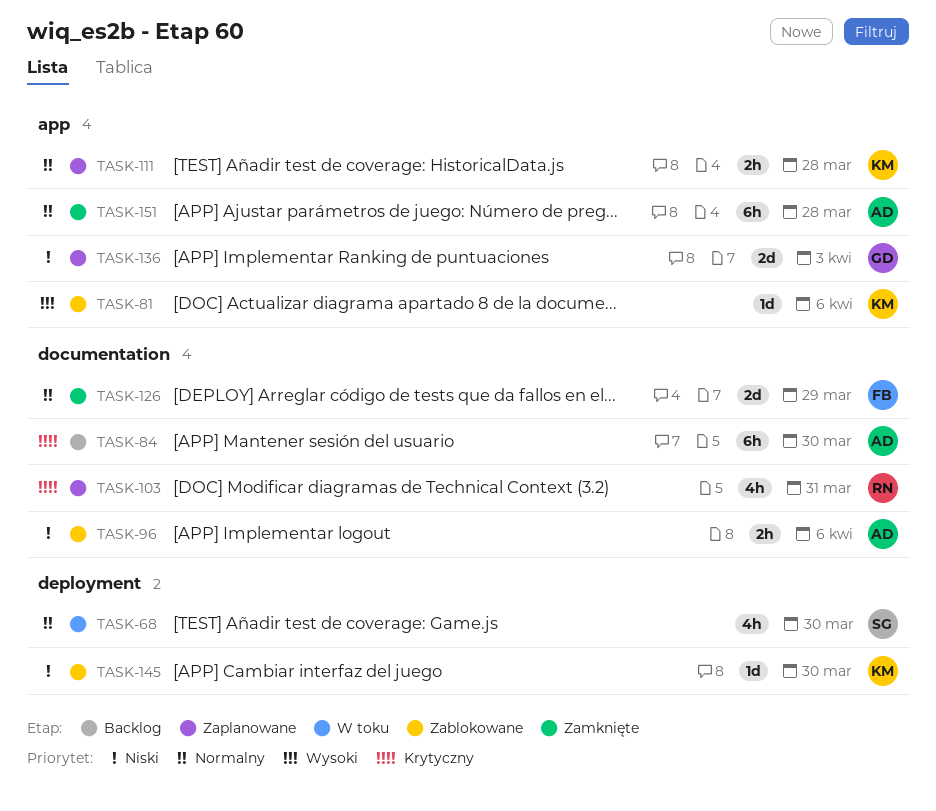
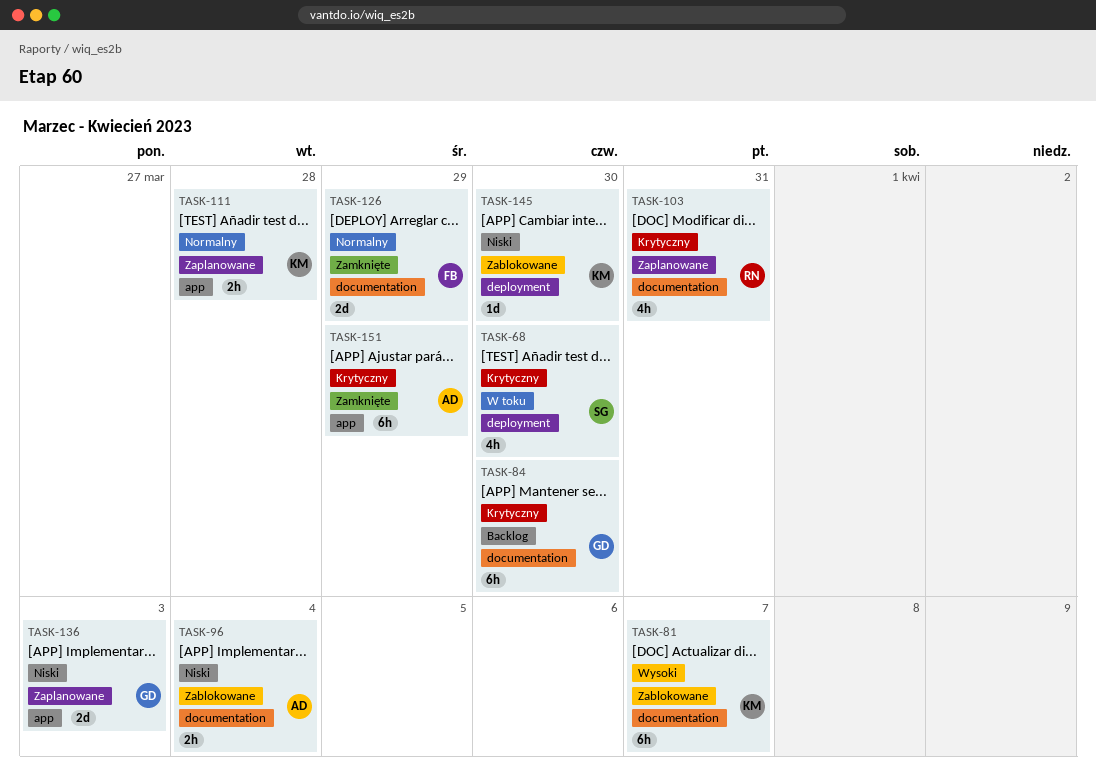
TASK-68, priority: Normalny -> Krytyczny
TASK-81, label: app -> documentation
TASK-81, estimate: 1d -> 6h
TASK-81, due: Apr 6 -> Apr 7
TASK-84, owner: AD -> GD
TASK-96, due: Apr 6 -> Apr 4
TASK-151, priority: Normalny -> Krytyczny
TASK-151, due: Mar 28 -> Mar 29

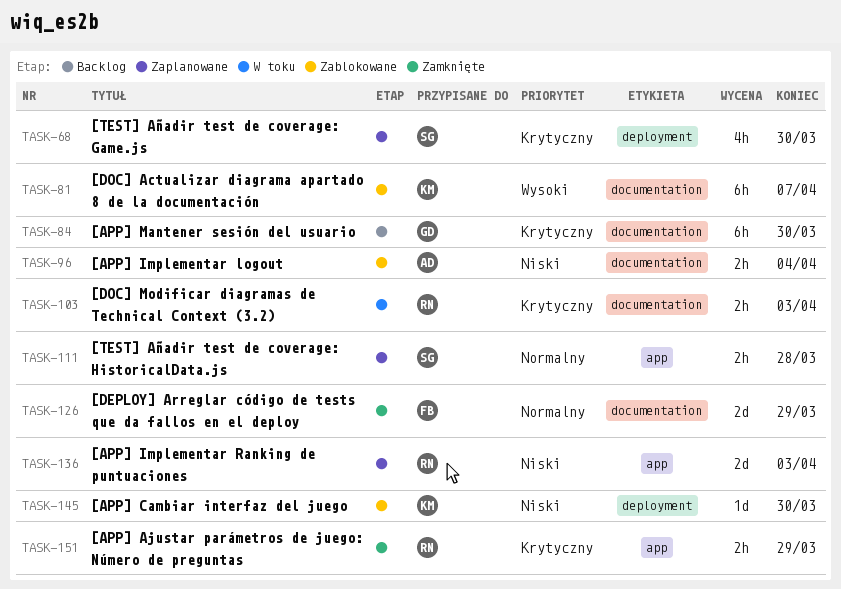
TASK-68, status: W toku -> Zaplanowane
TASK-103, status: Zaplanowane -> W toku
TASK-103, estimate: 4h -> 2h
TASK-103, due: Mar 31 -> Apr 3
TASK-111, owner: KM -> SG
TASK-136, owner: GD -> RN
TASK-151, owner: AD -> RN
TASK-151, estimate: 6h -> 2h

